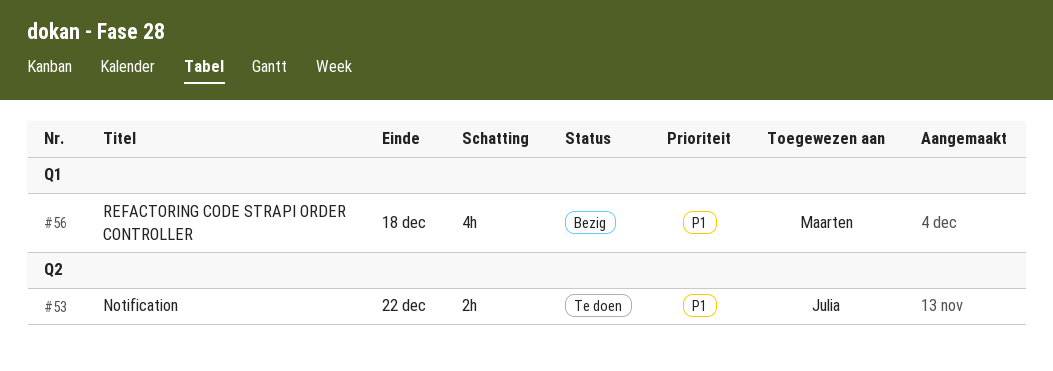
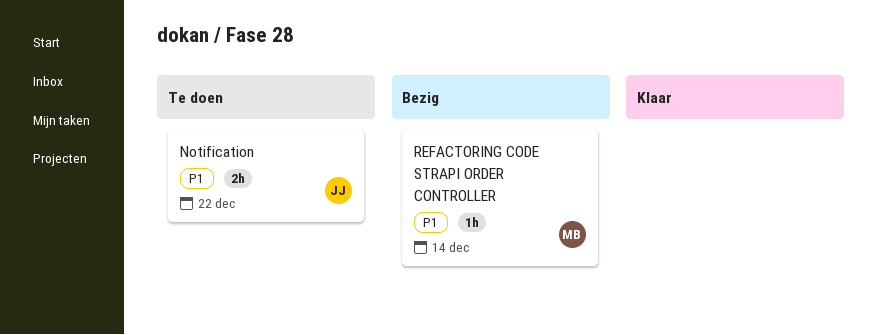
REFACTORING CODE STRAPI ORDER CONTROLLER, estimate: 4h -> 1h
REFACTORING CODE STRAPI ORDER CONTROLLER, due: Dec 18 -> Dec 14

